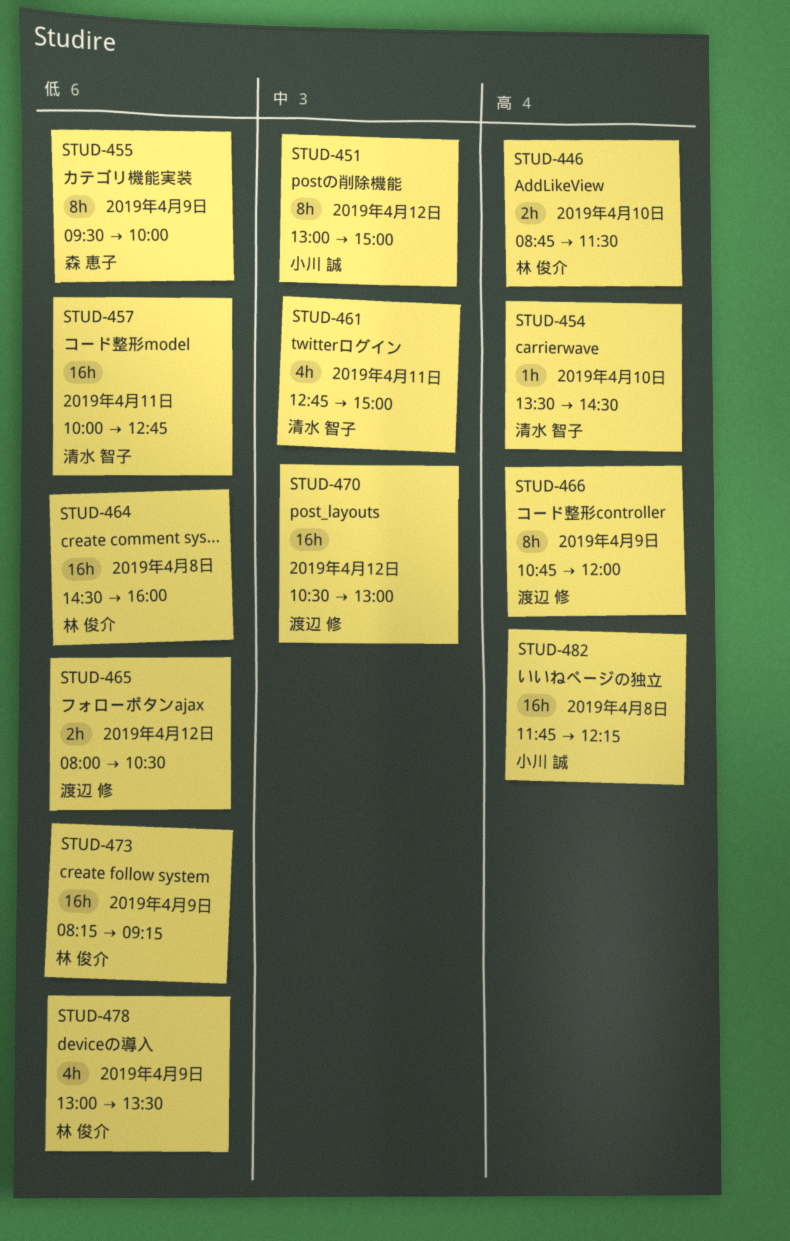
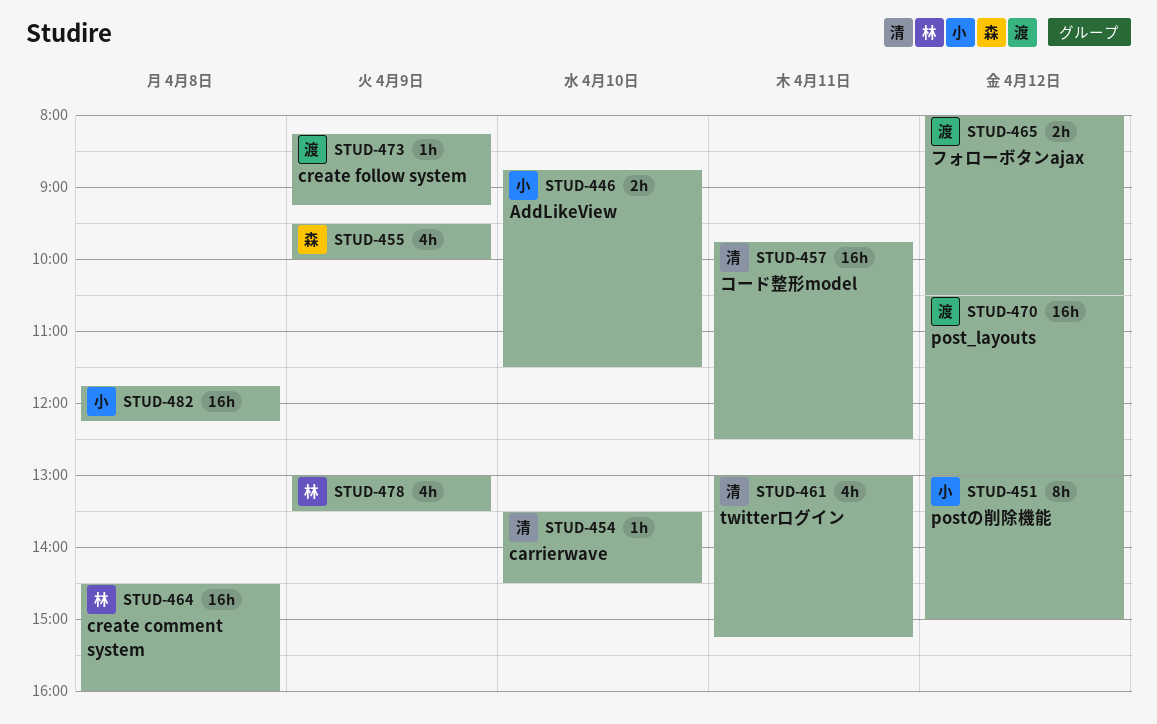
STUD-446, owner: 林 俊介 -> 小川 誠
STUD-455, estimate: 8h -> 4h
STUD-457, begins: 10:00 -> 09:45
STUD-457, ends: 12:45 -> 12:30
STUD-461, begins: 12:45 -> 13:00
STUD-461, ends: 15:00 -> 15:15
STUD-466: present -> none
STUD-473, owner: 林 俊介 -> 渡辺 修
STUD-473, estimate: 16h -> 1h

